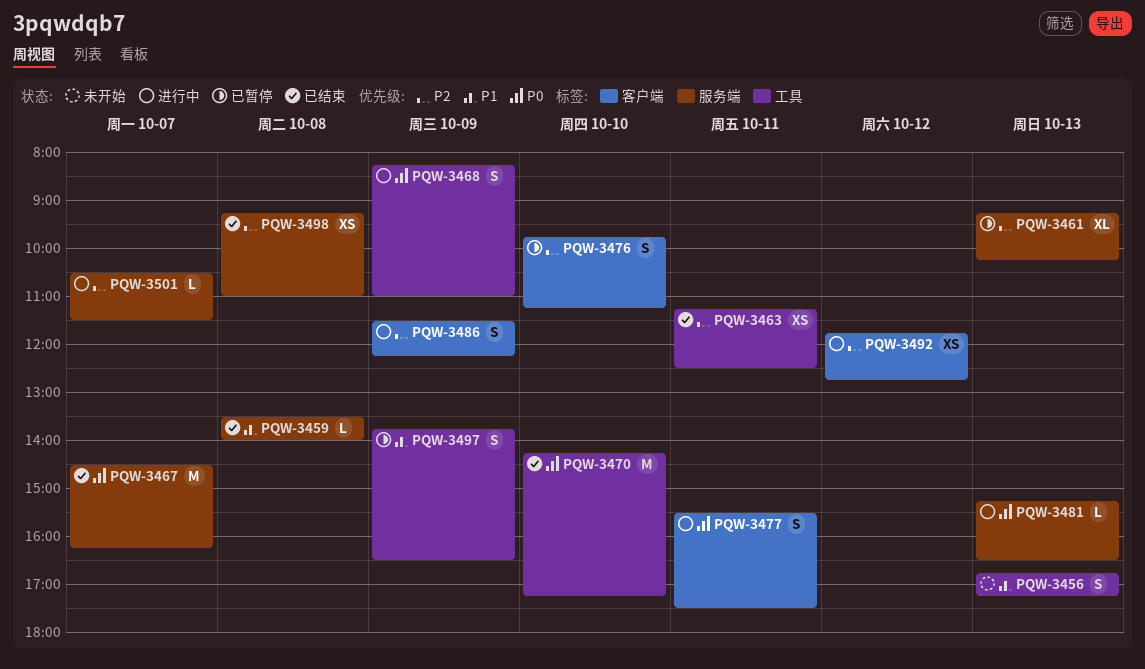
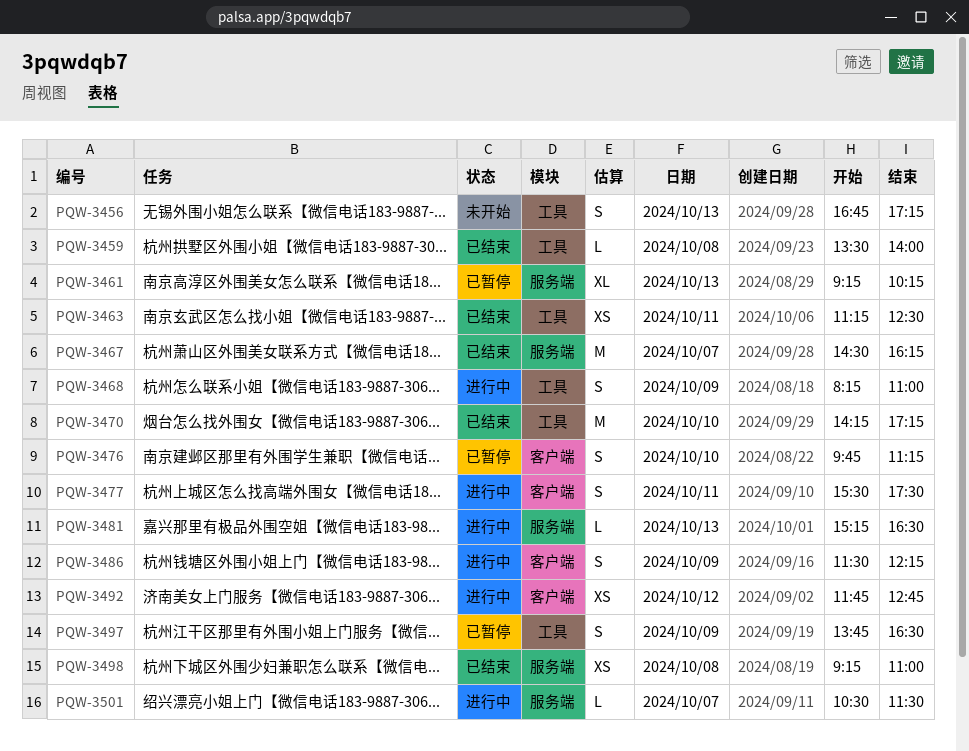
PQW-3459, label: 服务端 -> 工具

